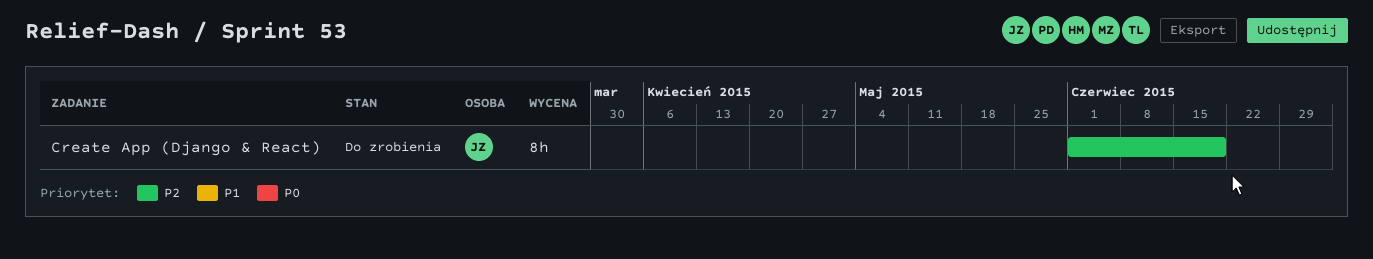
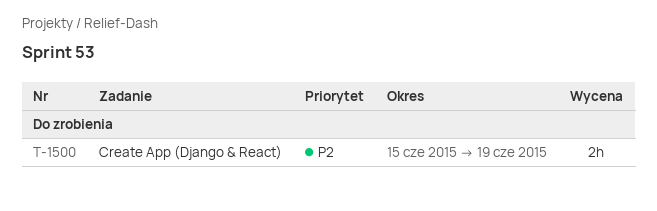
Create App (Django & React), estimate: 8h -> 2h
Create App (Django & React), start: Jun 1 -> Jun 15

